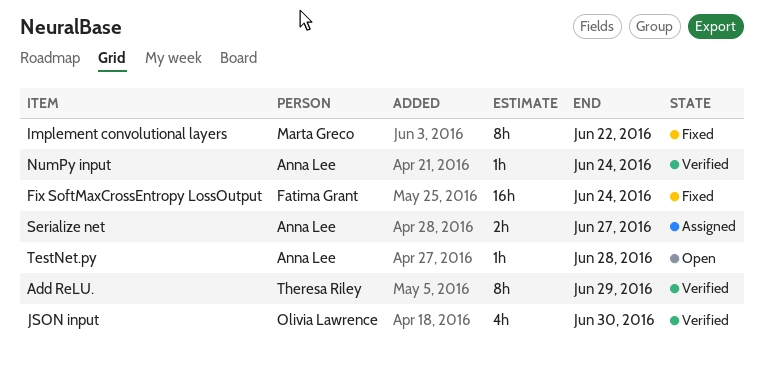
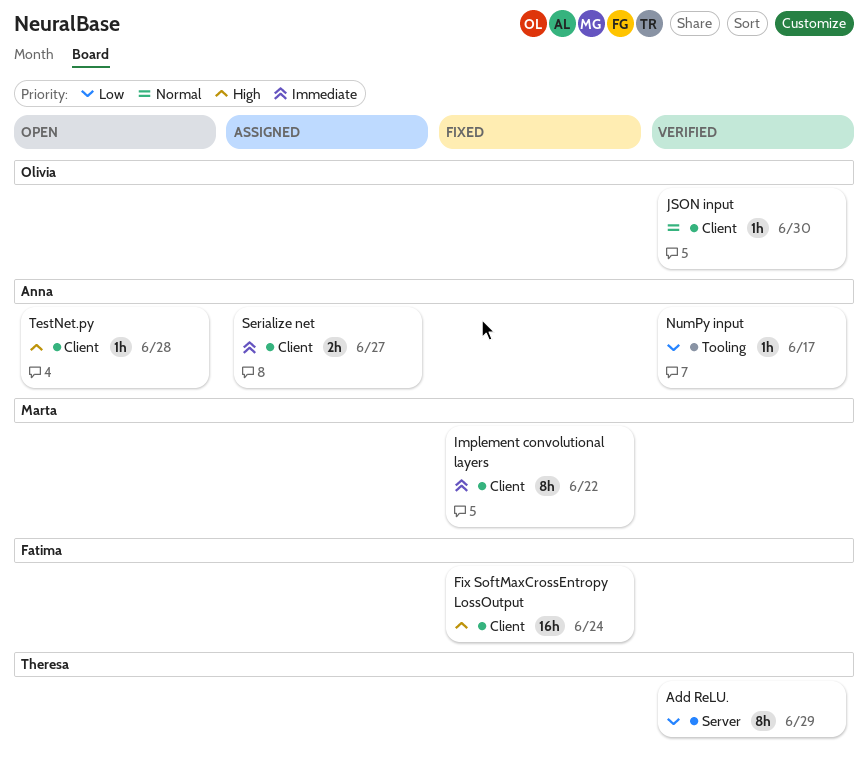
JSON input, estimate: 4h -> 1h
NumPy input, due: Jun 24 -> Jun 17

